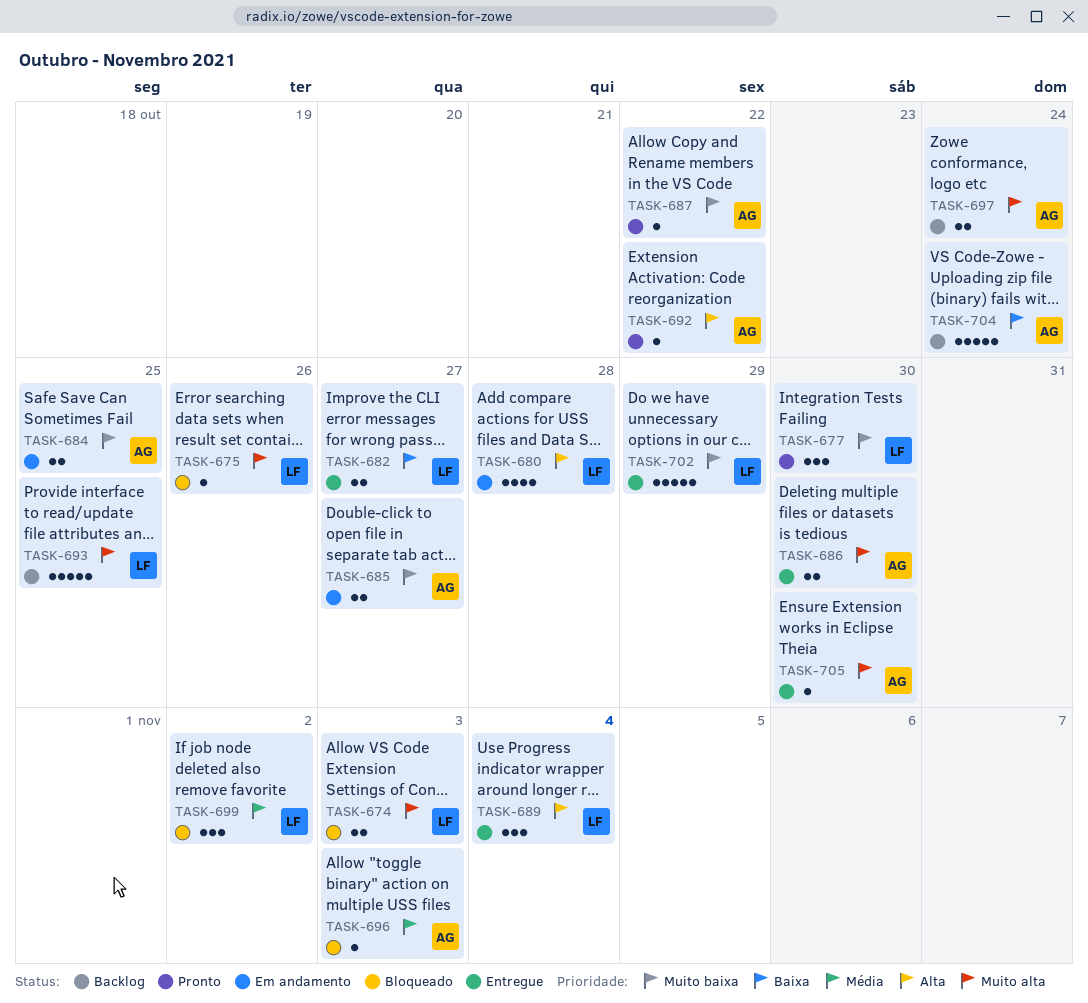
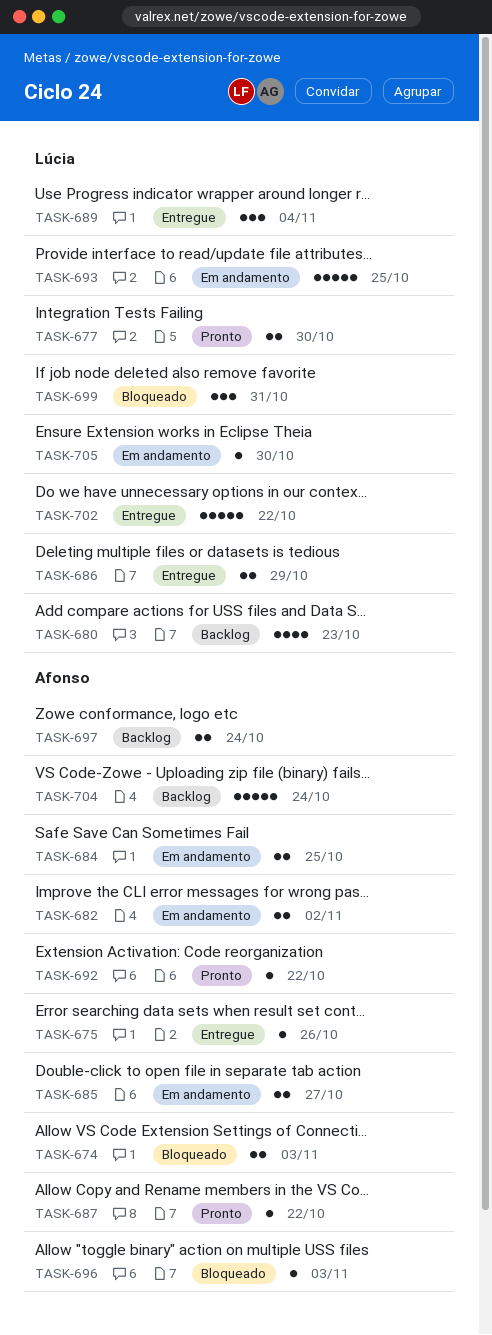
TASK-674, owner: Lúcia -> Afonso
TASK-675, status: Bloqueado -> Entregue
TASK-675, owner: Lúcia -> Afonso
TASK-677, estimate: 3 -> 2
TASK-680, status: Em andamento -> Backlog
TASK-680, due: Oct 28 -> Oct 23
TASK-682, status: Entregue -> Em andamento
TASK-682, owner: Lúcia -> Afonso
TASK-682, due: Oct 27 -> Nov 2
TASK-686, owner: Afonso -> Lúcia
TASK-686, due: Oct 30 -> Oct 29
TASK-693, status: Backlog -> Em andamento
TASK-699, due: Nov 2 -> Oct 31
TASK-702, due: Oct 29 -> Oct 22
TASK-705, status: Entregue -> Em andamento
TASK-705, owner: Afonso -> Lúcia

